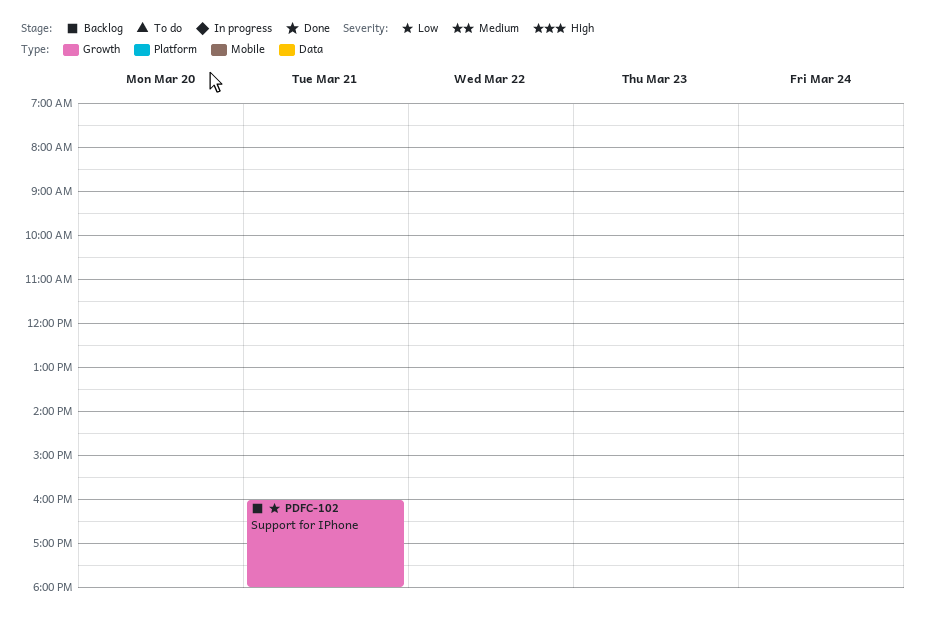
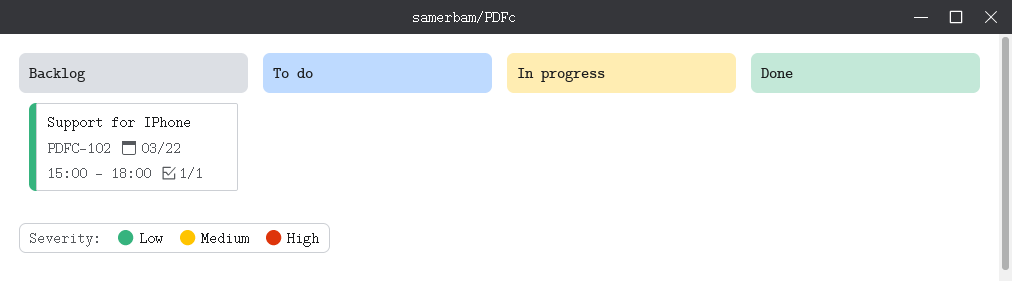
PDFC-102, day: Mar 21 -> Mar 22
PDFC-102, begins: 16:00 -> 15:00

